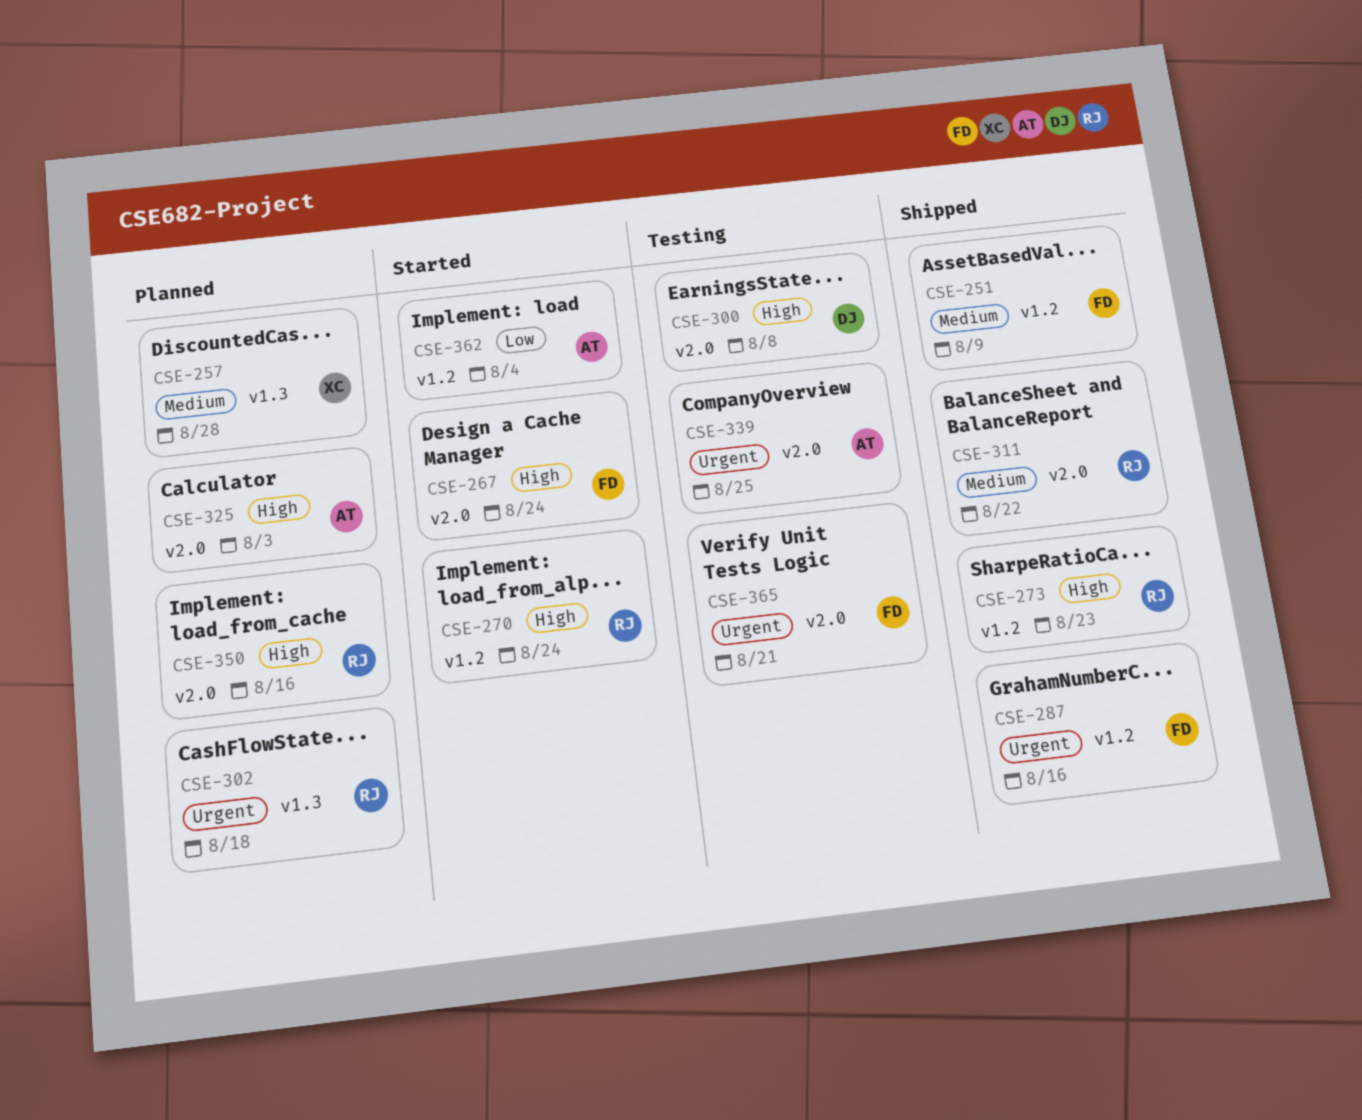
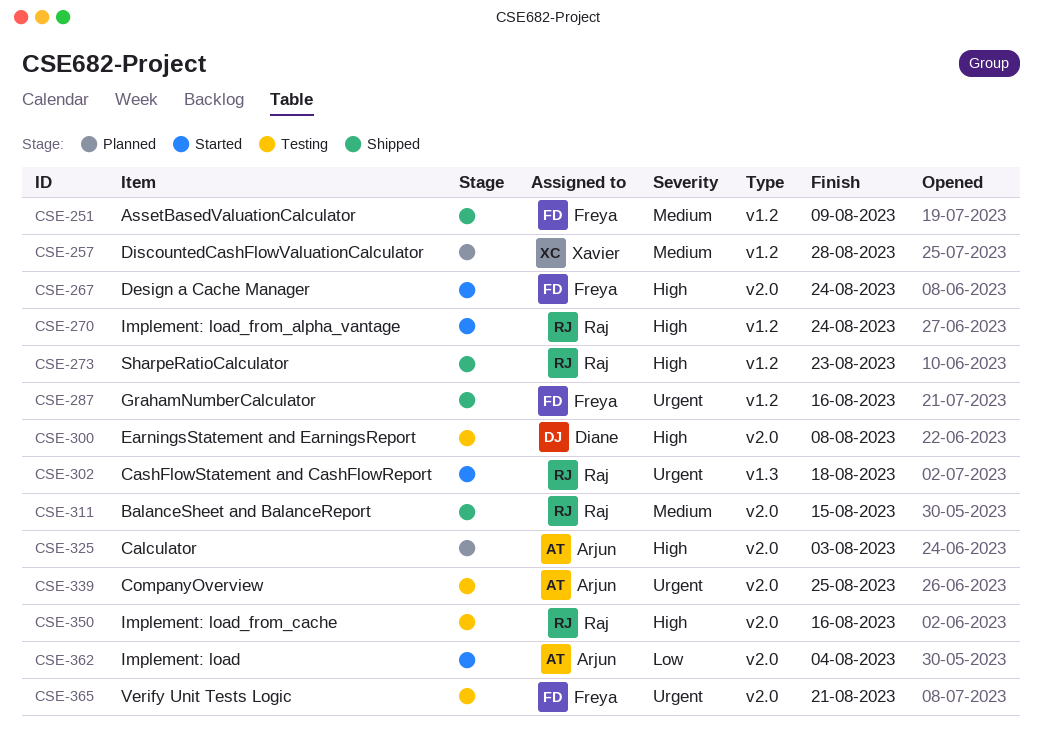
CSE-257, label: v1.3 -> v1.2
CSE-302, status: Planned -> Started
CSE-311, due: Aug 22 -> Aug 15
CSE-350, status: Planned -> Testing
CSE-362, label: v1.2 -> v2.0

